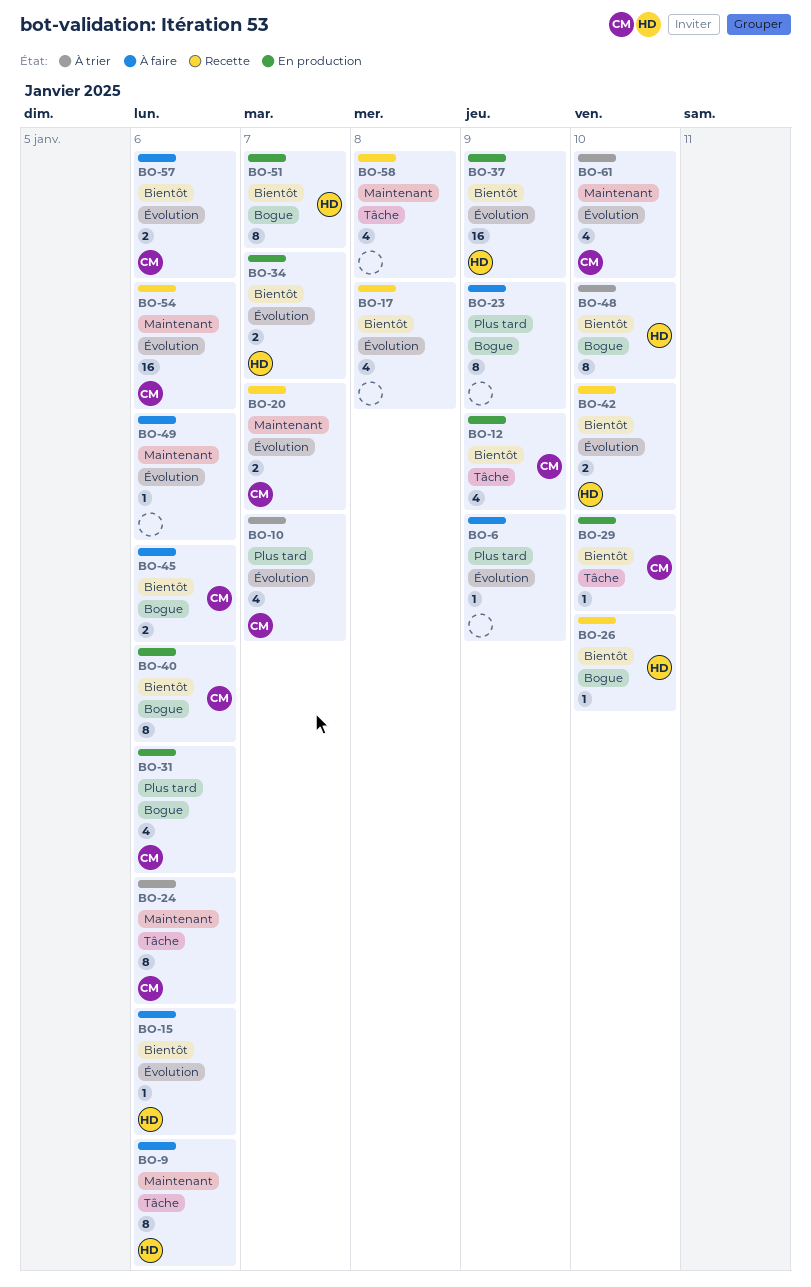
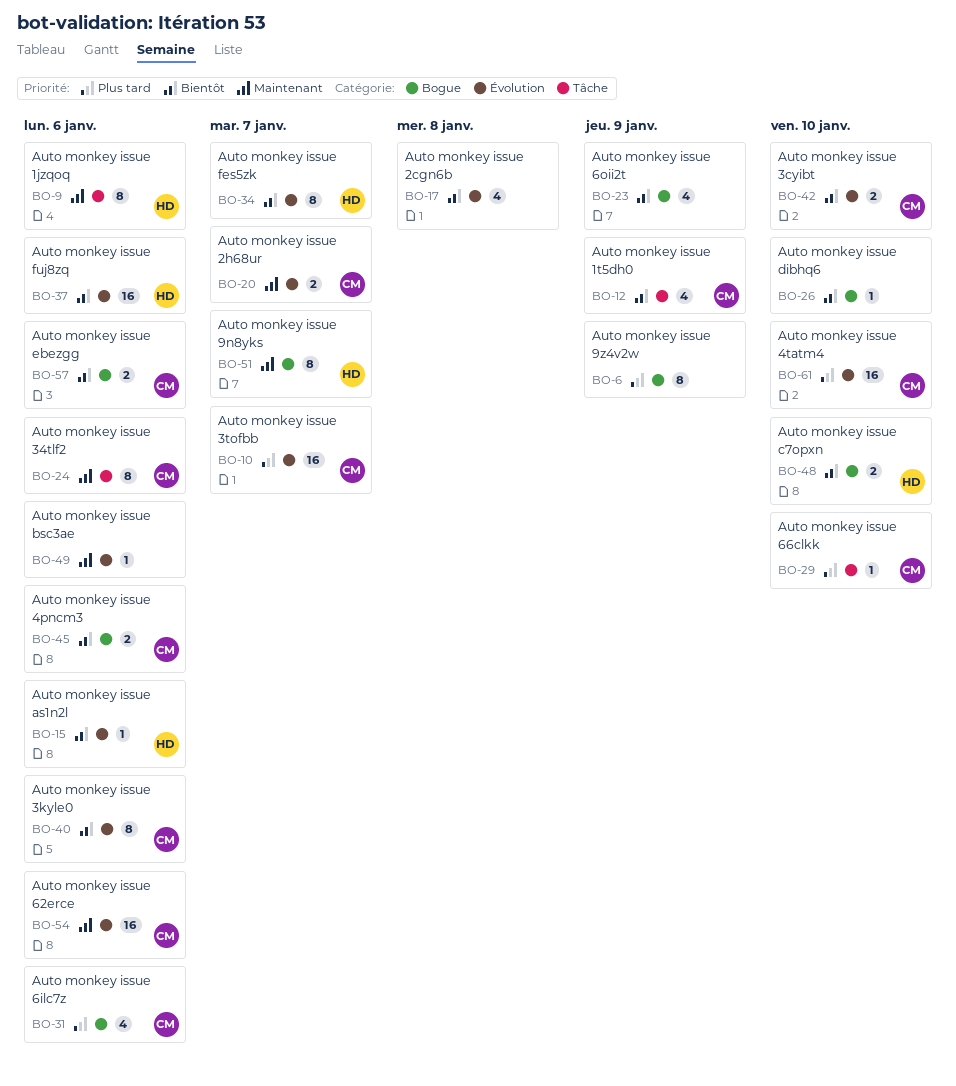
BO-6, label: Évolution -> Bogue
BO-6, estimate: 1 -> 8
BO-10, estimate: 4 -> 16
BO-23, priority: Plus tard -> Bientôt
BO-23, estimate: 8 -> 4
BO-26, owner: HD -> none
BO-29, priority: Bientôt -> Plus tard
BO-34, estimate: 2 -> 8
BO-37, due: Jan 9 -> Jan 6
BO-40, label: Bogue -> Évolution
BO-42, owner: HD -> CM
BO-48, estimate: 8 -> 2
BO-51, priority: Bientôt -> Maintenant
BO-57, label: Évolution -> Bogue
BO-58: present -> none
BO-61, priority: Maintenant -> Plus tard
BO-61, estimate: 4 -> 16

